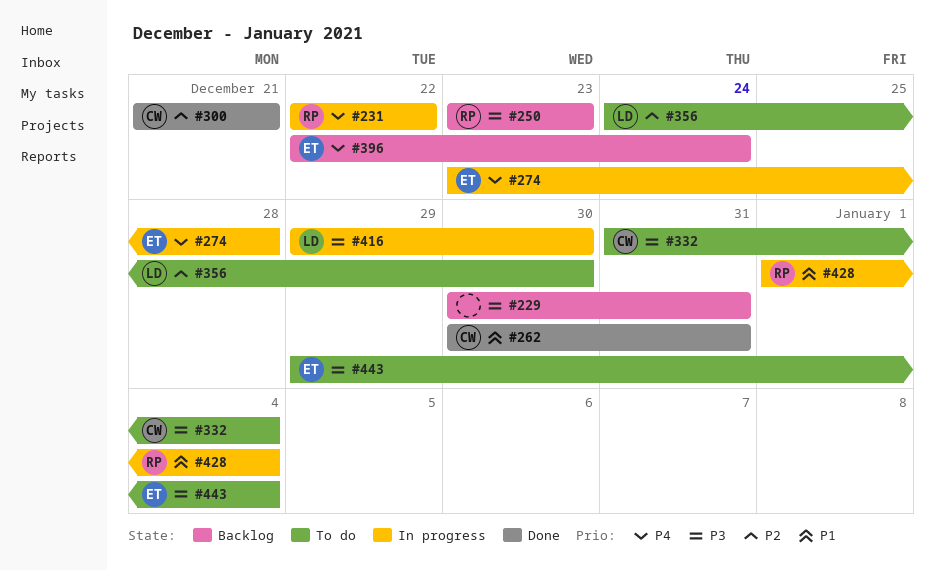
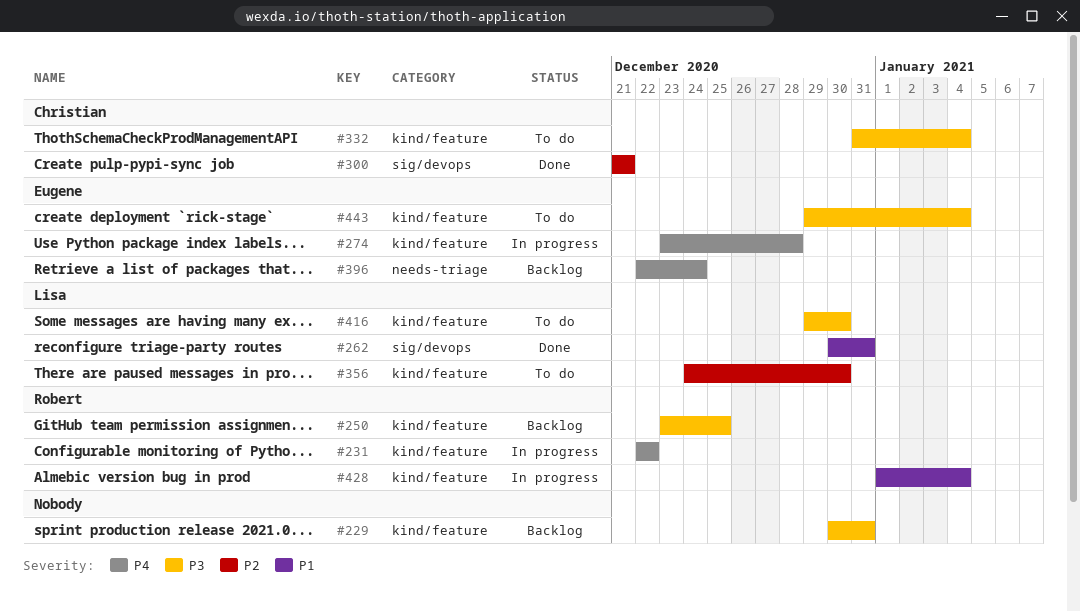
#250, due: Dec 23 -> Dec 25
#262, owner: Christian -> Lisa
#416, status: In progress -> To do

